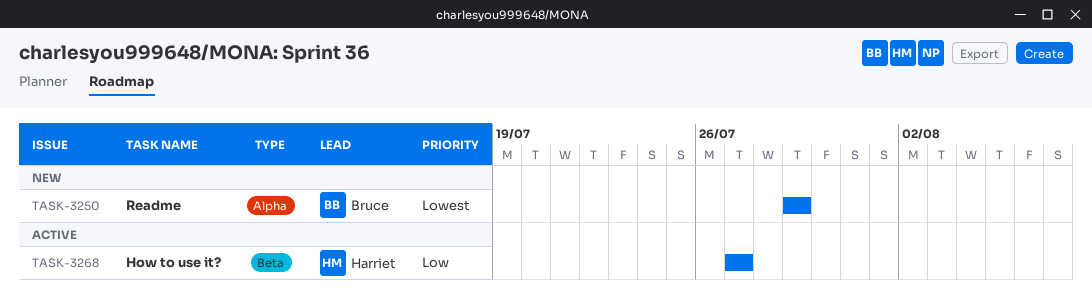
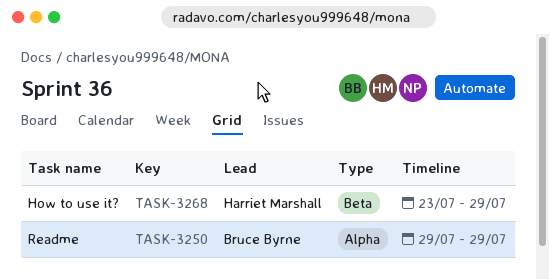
TASK-3268, start: Jul 27 -> Jul 23
TASK-3268, due: Jul 27 -> Jul 29

